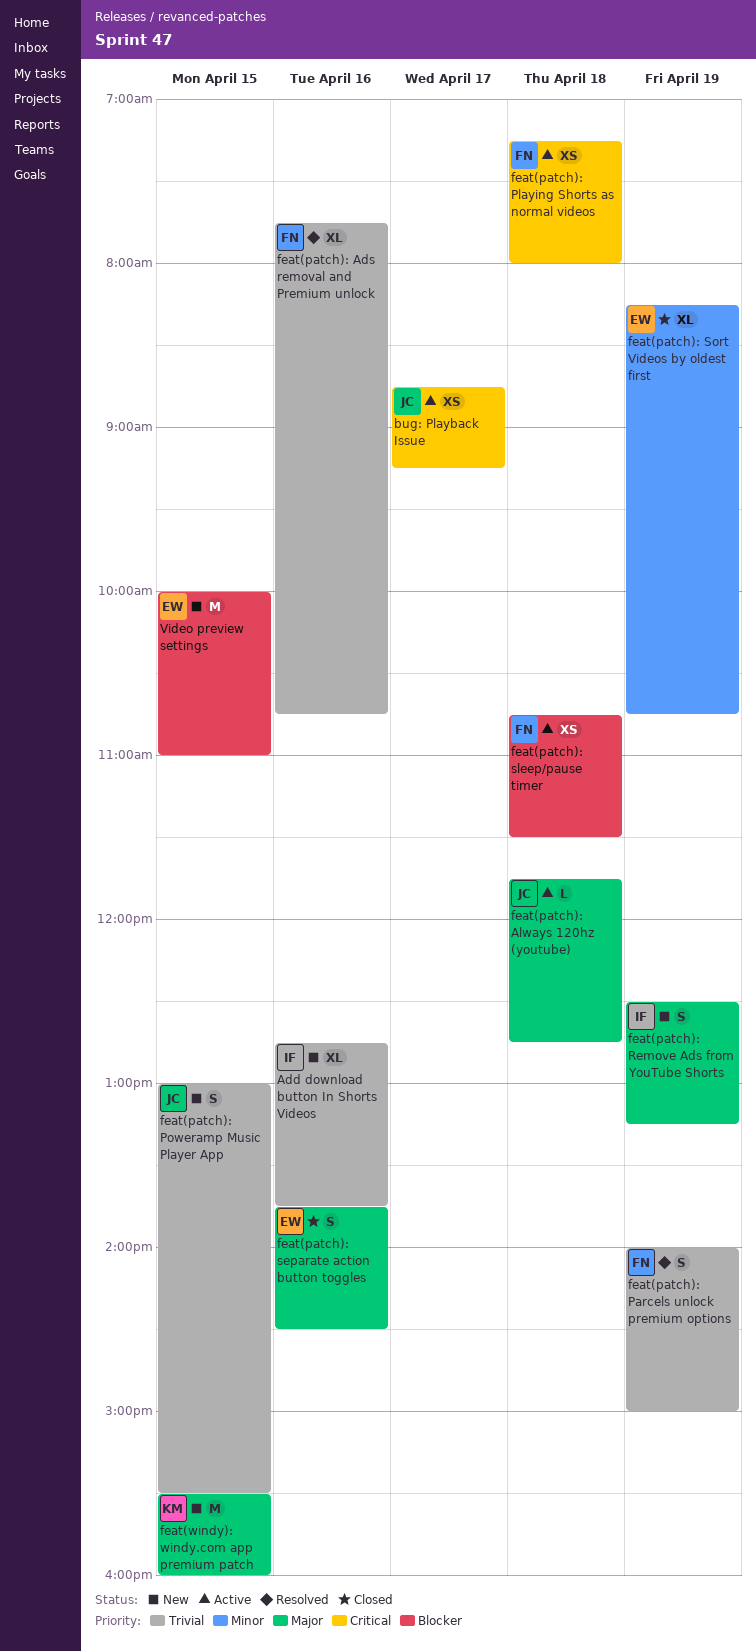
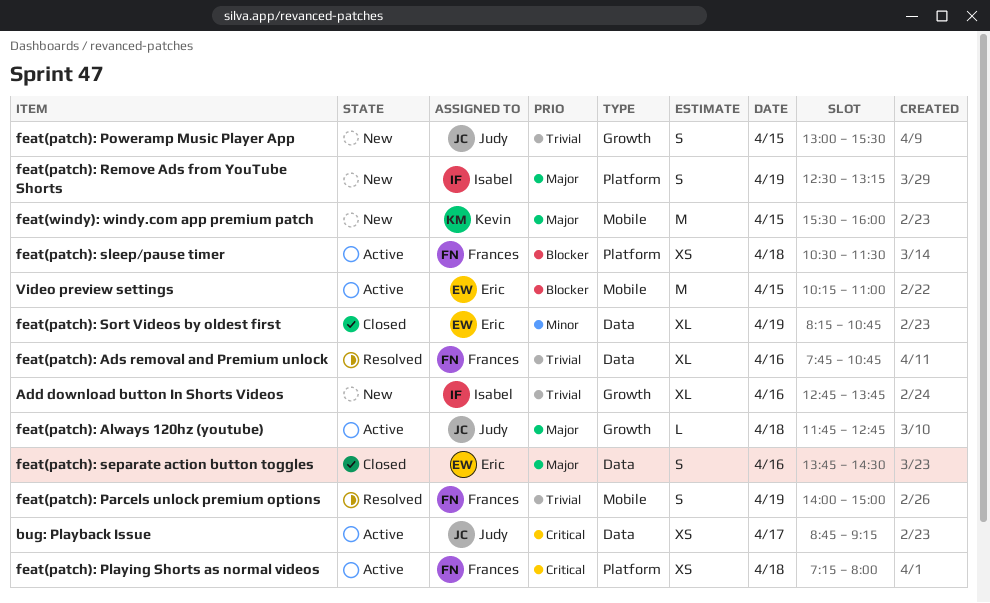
feat(patch): sleep/pause timer, begins: 10:45 -> 10:30
Video preview settings, status: New -> Active
Video preview settings, begins: 10:00 -> 10:15

